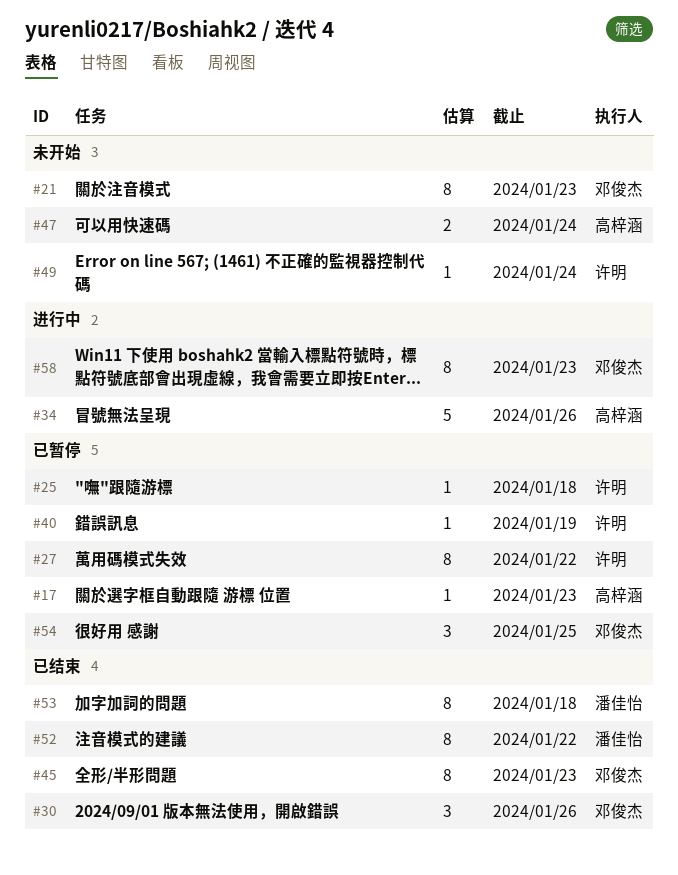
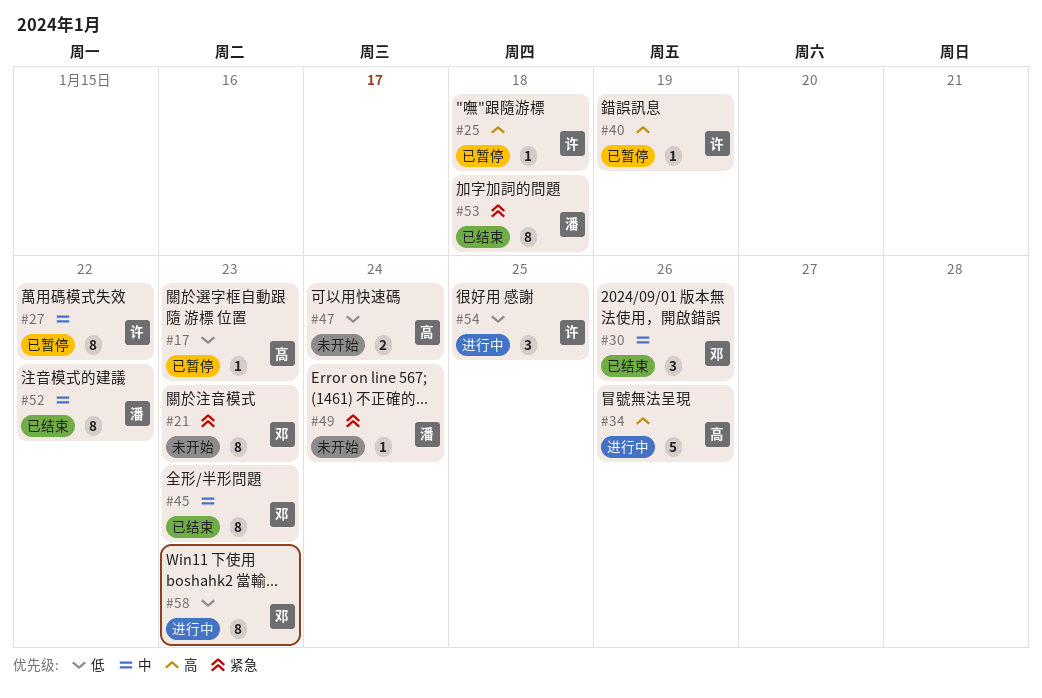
#49, owner: 许明 -> 潘佳怡
#54, status: 已暂停 -> 进行中
#54, owner: 邓俊杰 -> 许明

